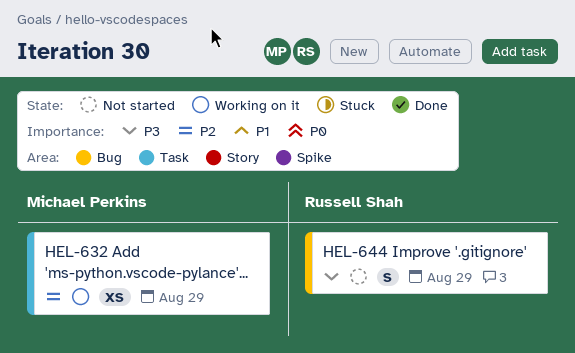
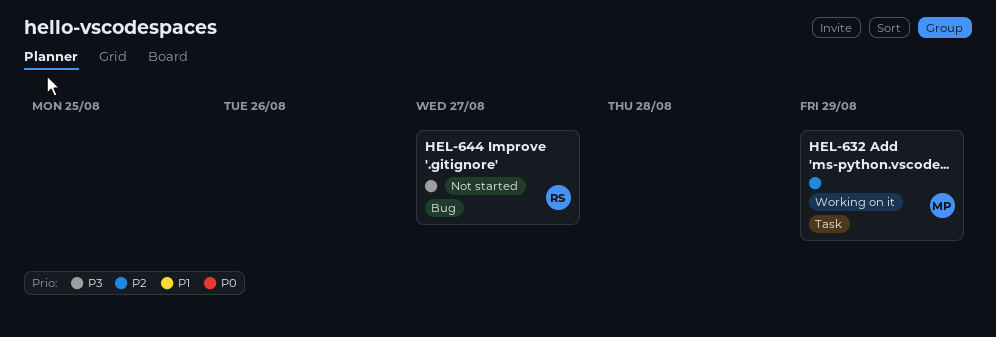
HEL-644, due: Aug 29 -> Aug 27

